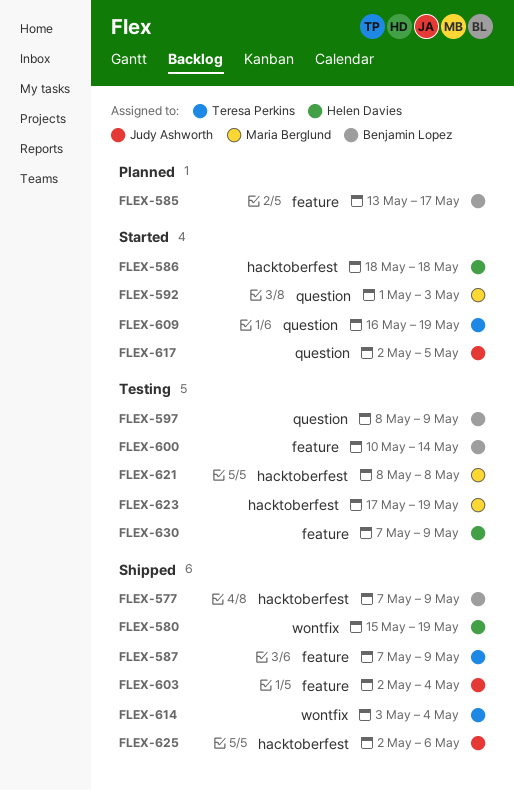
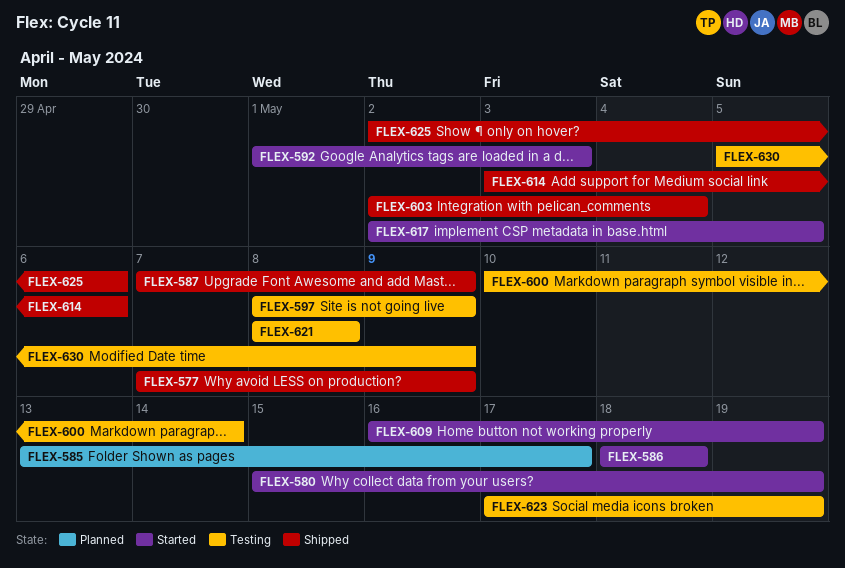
FLEX-580, status: Shipped -> Started
FLEX-614, due: May 4 -> May 6
FLEX-630, start: May 7 -> May 5

